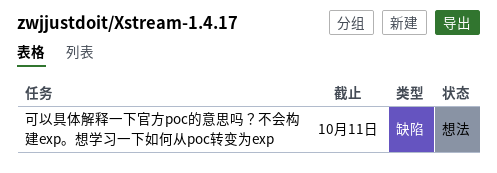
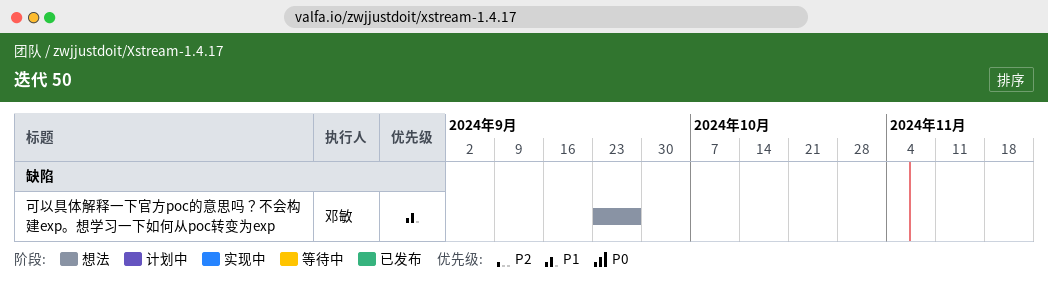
可以具体解释一下官方poc的意思吗？不会构建exp。想学习一下如何从poc转变为exp, due: Oct 11 -> Sep 27

